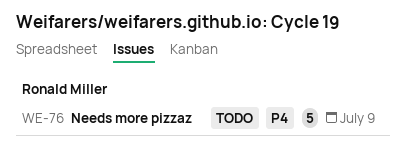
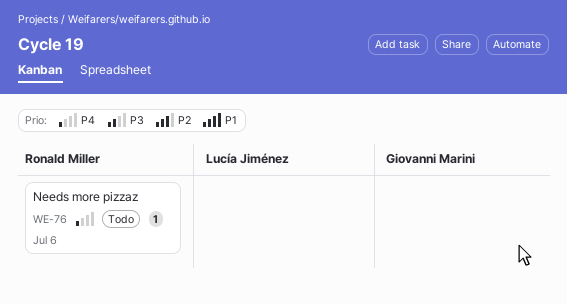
WE-76, estimate: 5 -> 1
WE-76, due: Jul 9 -> Jul 6

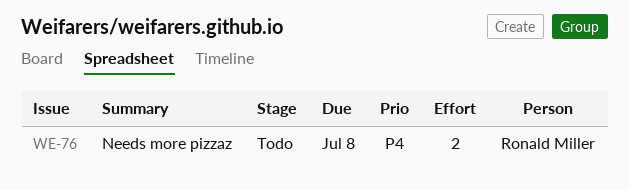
WE-76, estimate: 1 -> 2
WE-76, due: Jul 6 -> Jul 8

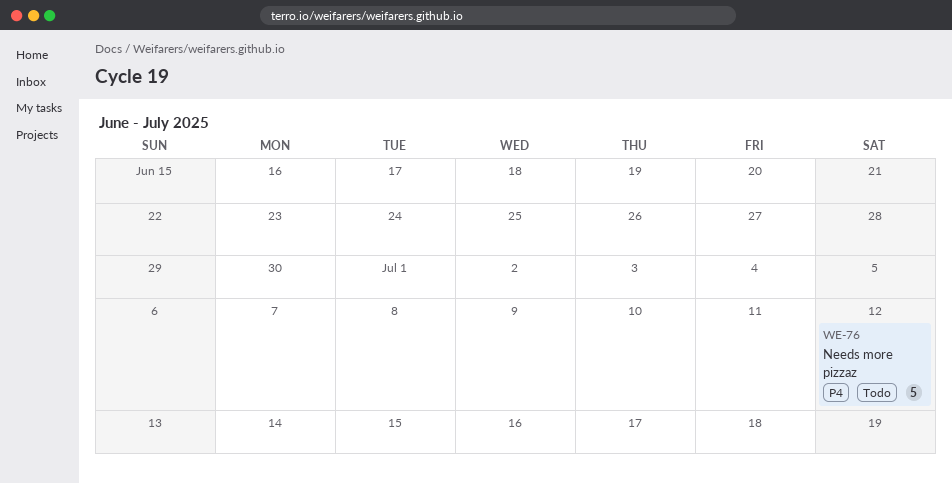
WE-76, estimate: 2 -> 5
WE-76, due: Jul 8 -> Jul 12

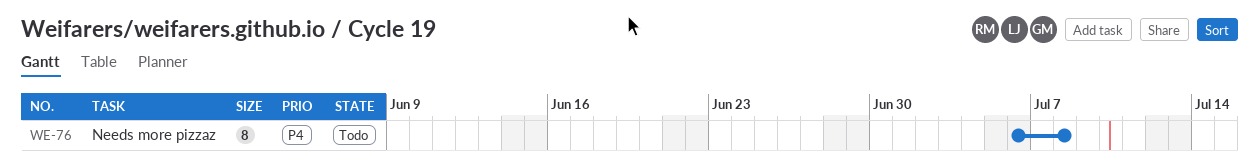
WE-76, estimate: 5 -> 8
WE-76, due: Jul 12 -> Jul 8

